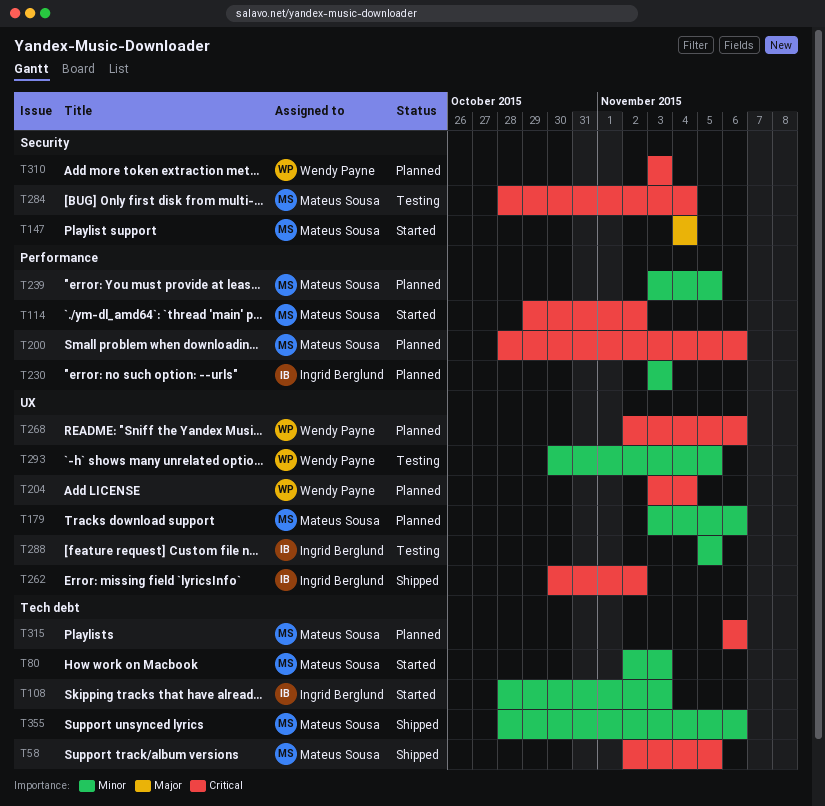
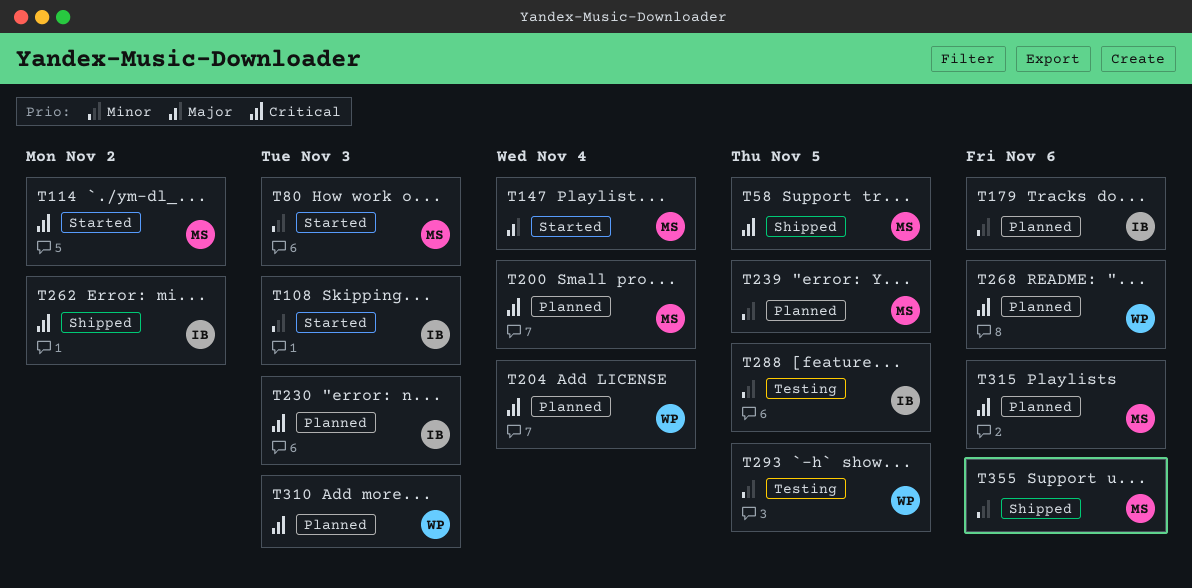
T179, owner: Mateus Sousa -> Ingrid Berglund
T200, due: Nov 6 -> Nov 4
T230, priority: Minor -> Critical
T284: present -> none

